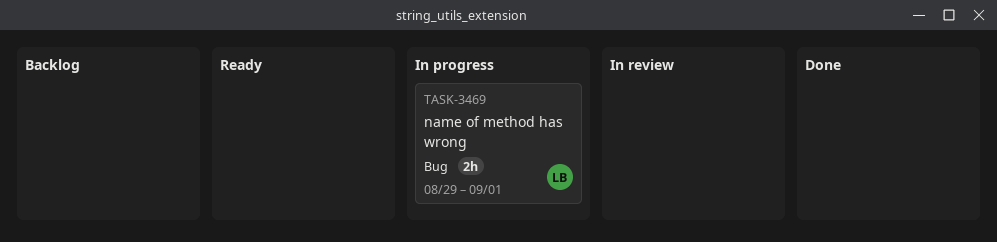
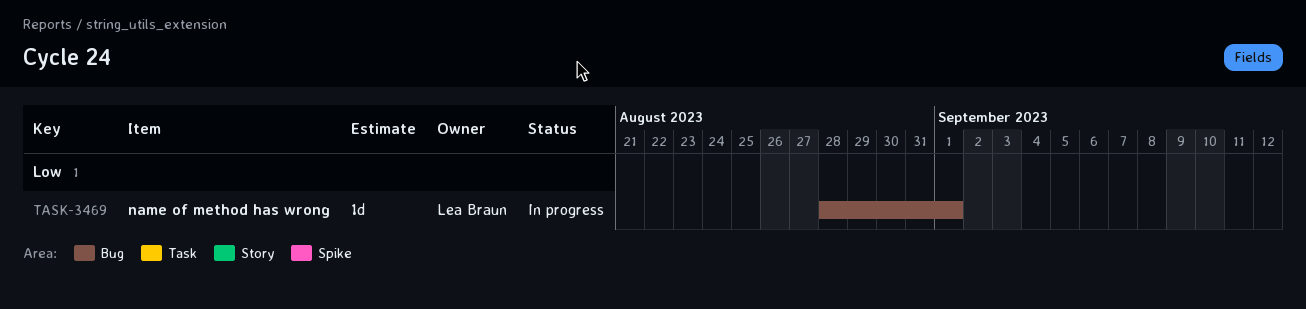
TASK-3469, estimate: 2h -> 1d
TASK-3469, start: Aug 29 -> Aug 28

